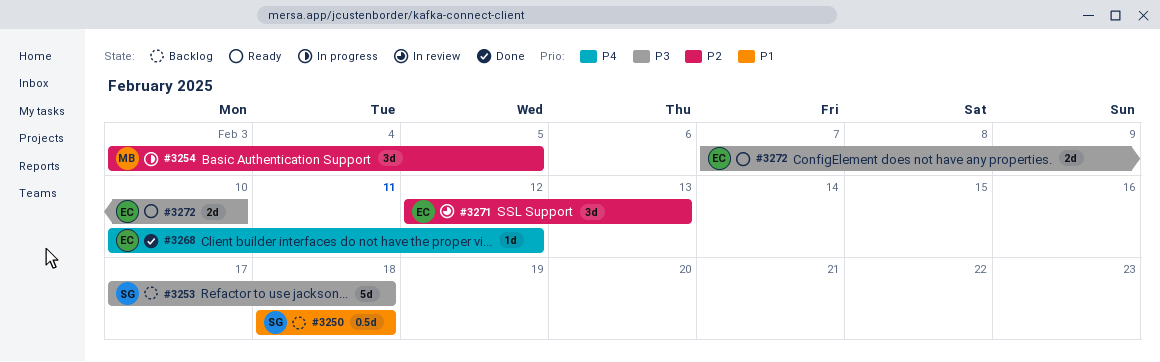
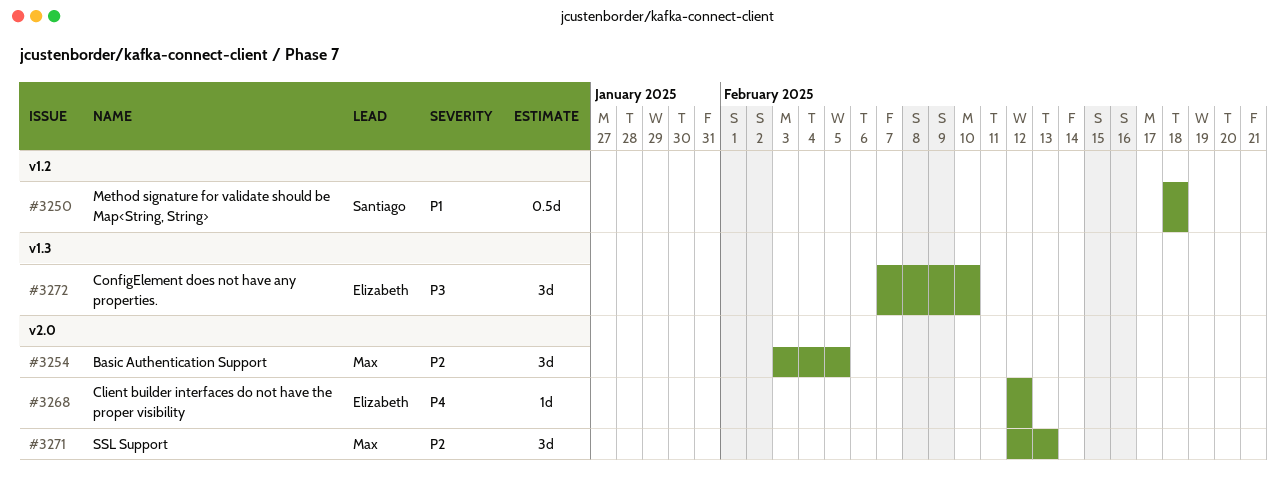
#3253: present -> none
#3268, start: Feb 10 -> Feb 12
#3271, owner: Elizabeth -> Max
#3272, estimate: 2d -> 3d

